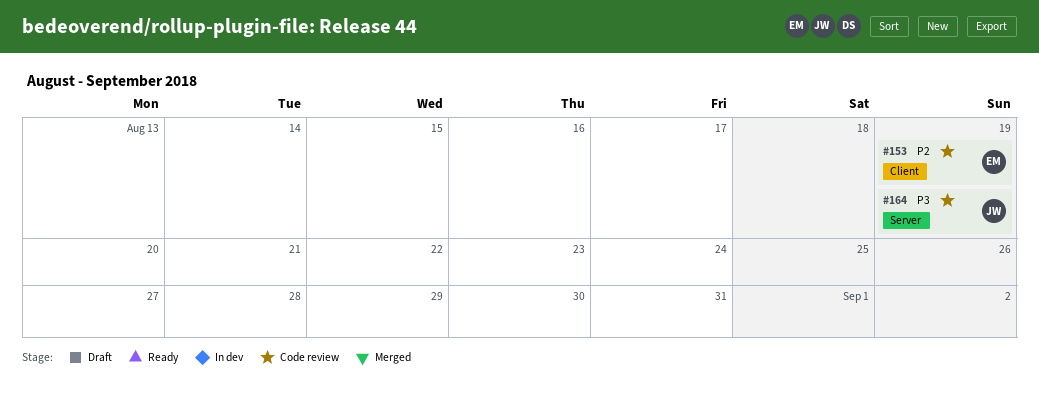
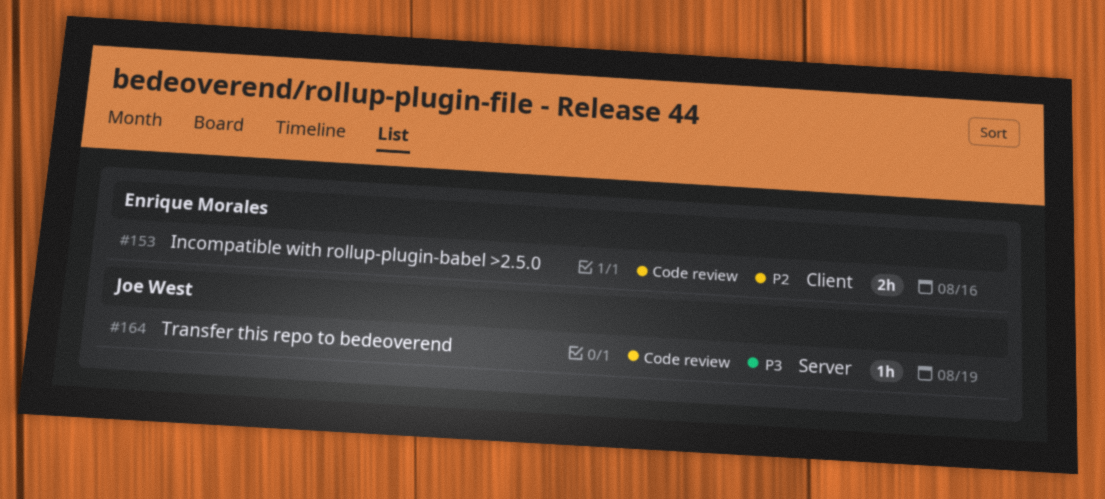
#153, due: Aug 19 -> Aug 16

